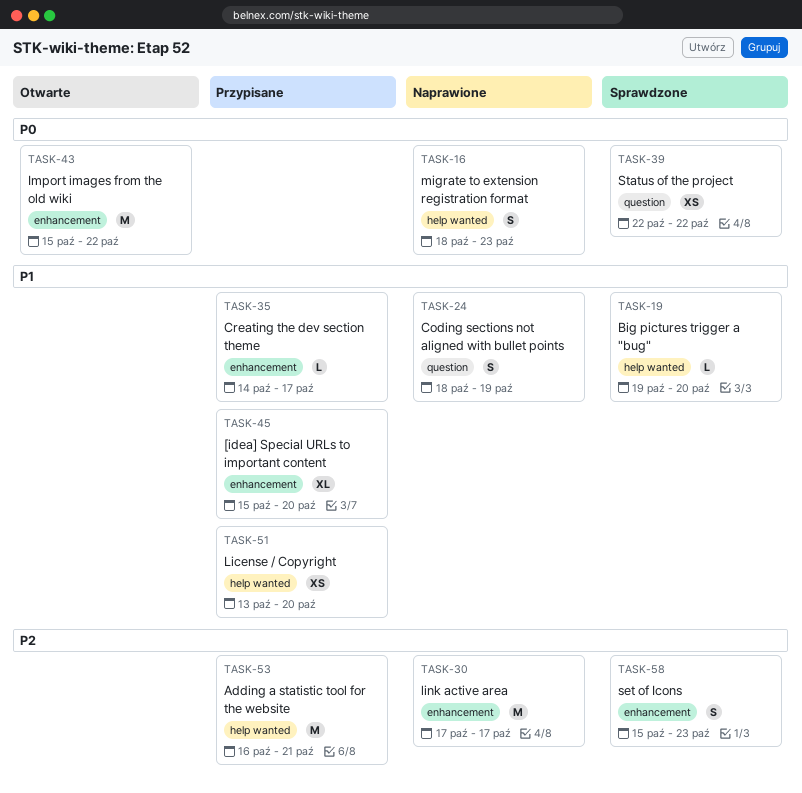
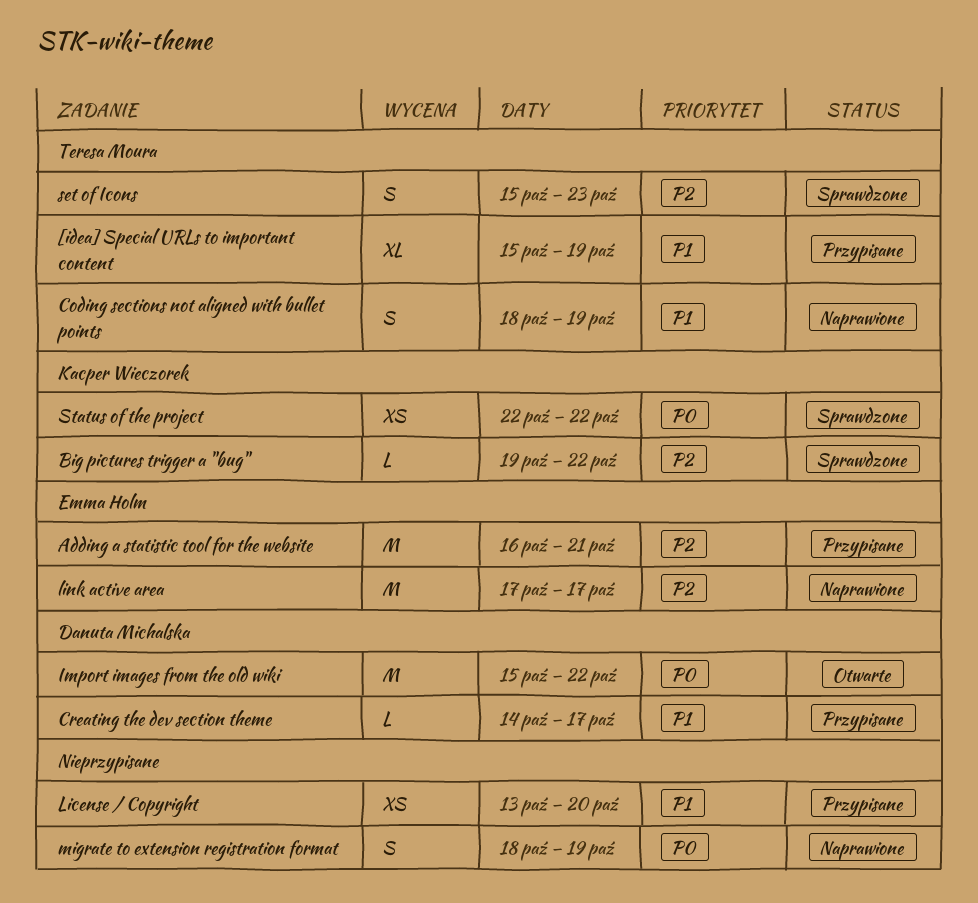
[idea] Special URLs to important content, due: Oct 20 -> Oct 19
Big pictures trigger a "bug", priority: P1 -> P2
Big pictures trigger a "bug", due: Oct 20 -> Oct 22
migrate to extension registration format, due: Oct 23 -> Oct 19

